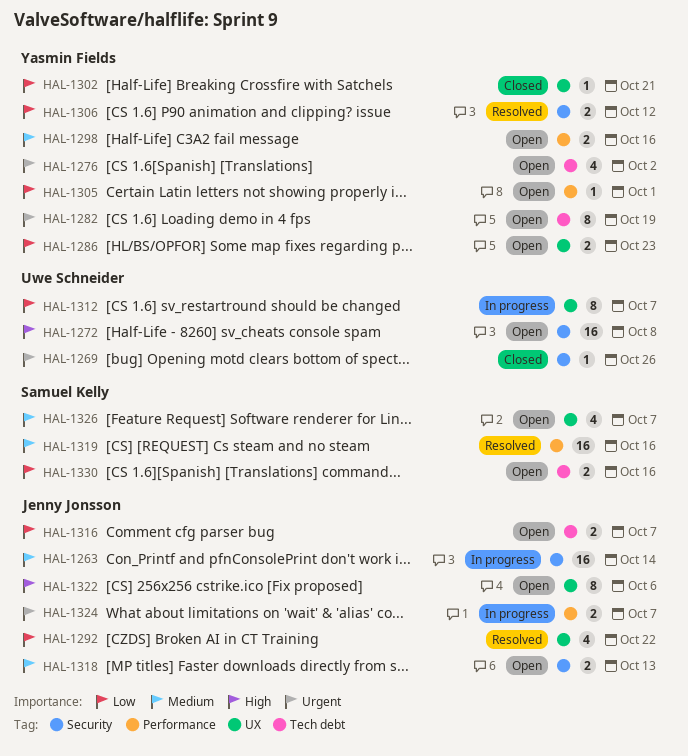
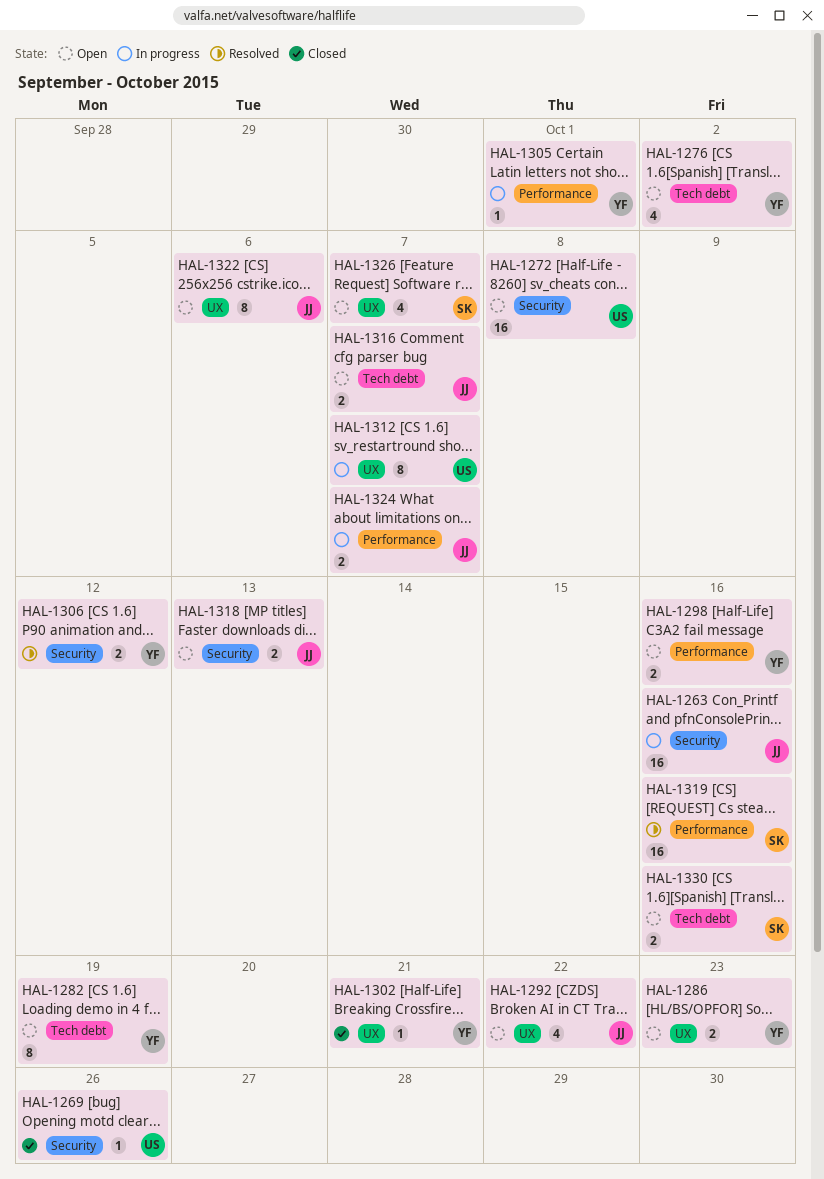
HAL-1263, due: Oct 14 -> Oct 16
HAL-1292, status: Resolved -> Open
HAL-1305, status: Open -> In progress

